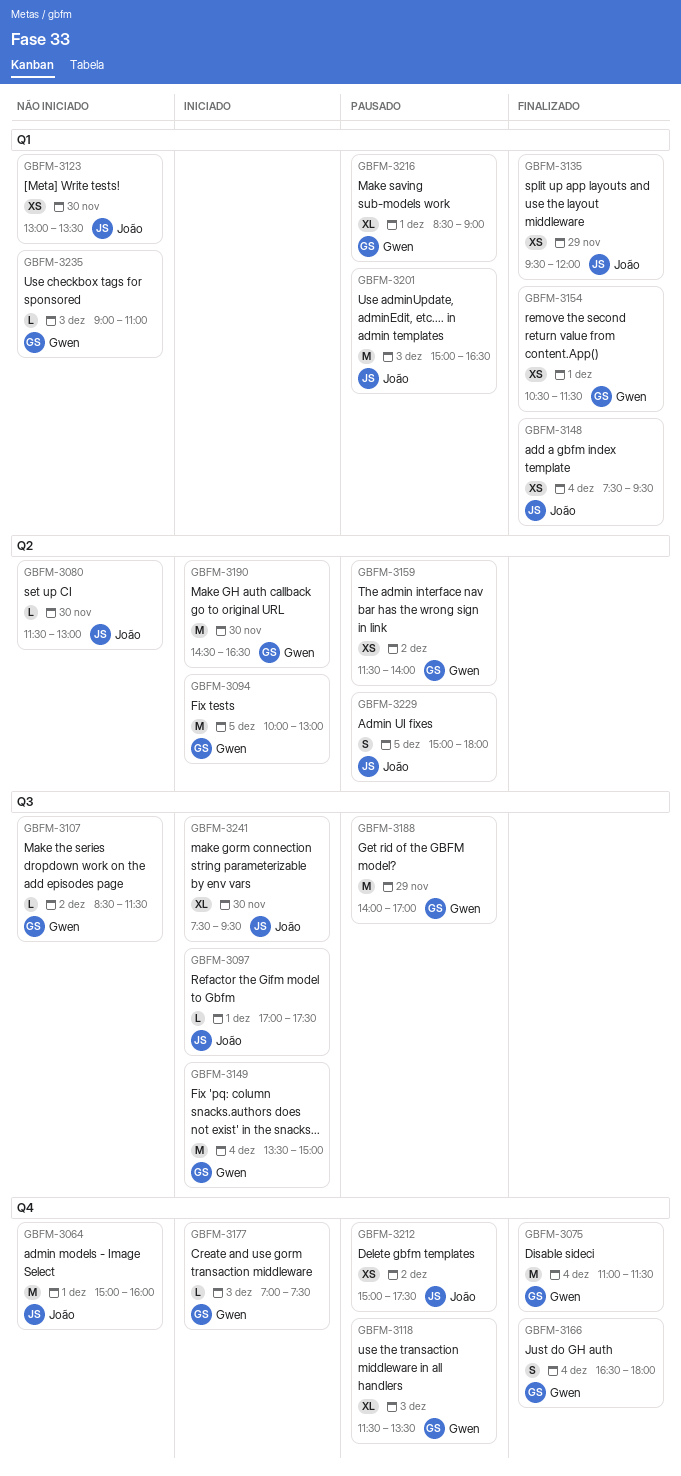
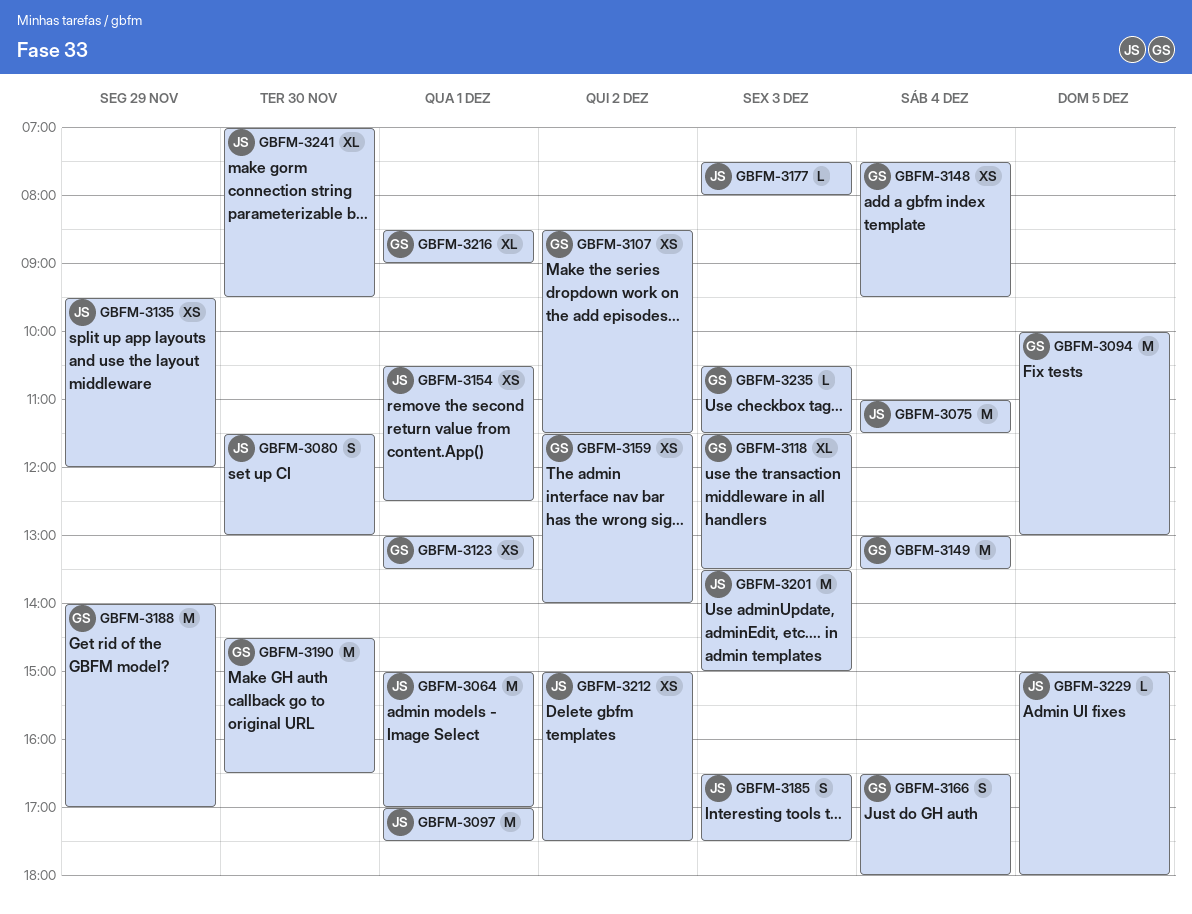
GBFM-3064, ends: 16:00 -> 17:00
GBFM-3075, owner: Gwen -> João
GBFM-3080, estimate: L -> S
GBFM-3097, estimate: L -> M
GBFM-3107, estimate: L -> XS
GBFM-3123, owner: João -> Gwen
GBFM-3123, day: Nov 30 -> Dec 1
GBFM-3148, owner: João -> Gwen
GBFM-3149, begins: 13:30 -> 13:00
GBFM-3149, ends: 15:00 -> 13:30
GBFM-3154, owner: Gwen -> João
GBFM-3154, ends: 11:30 -> 12:30
GBFM-3177, owner: Gwen -> João
GBFM-3177, begins: 07:00 -> 07:30
GBFM-3177, ends: 07:30 -> 08:00
GBFM-3185: none -> present
GBFM-3201, begins: 15:00 -> 13:30
GBFM-3201, ends: 16:30 -> 15:00
GBFM-3229, estimate: S -> L
GBFM-3235, begins: 09:00 -> 10:30
GBFM-3235, ends: 11:00 -> 11:30
GBFM-3241, begins: 07:30 -> 07:00

